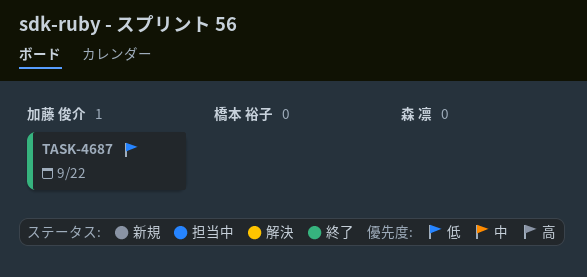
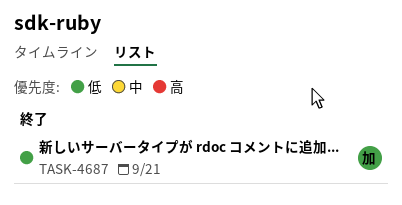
TASK-4687, due: Sep 22 -> Sep 21

